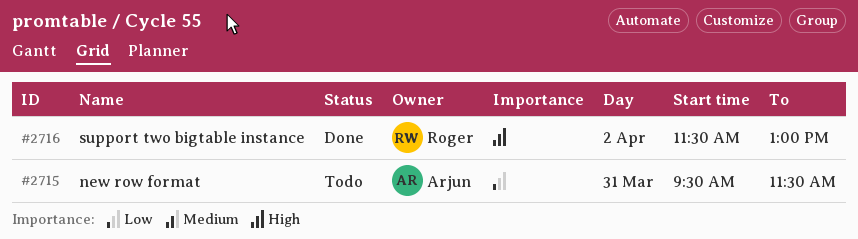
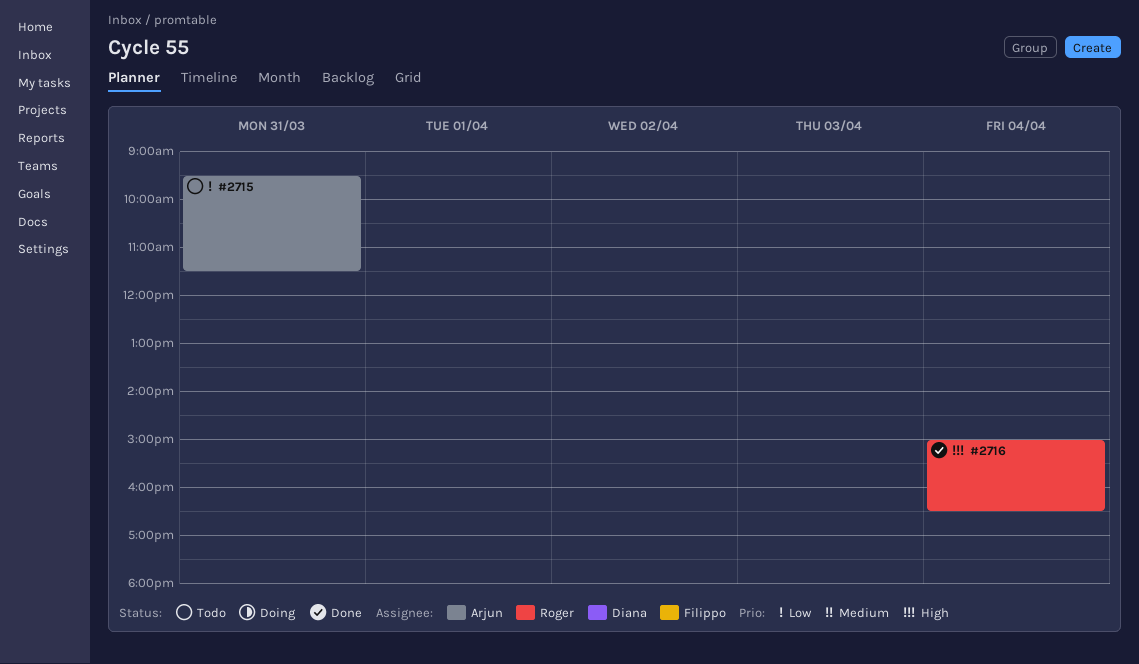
#2716, day: Apr 2 -> Apr 4
#2716, begins: 11:30 -> 15:00
#2716, ends: 13:00 -> 16:30

